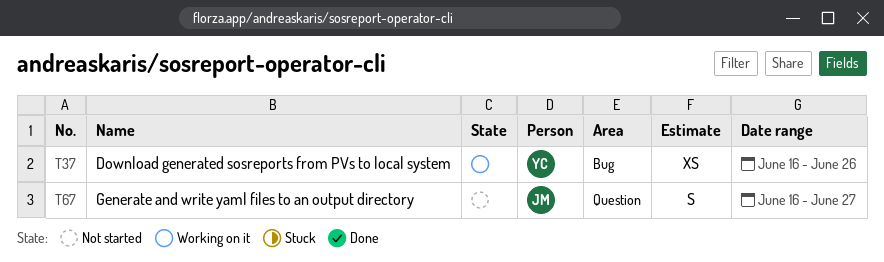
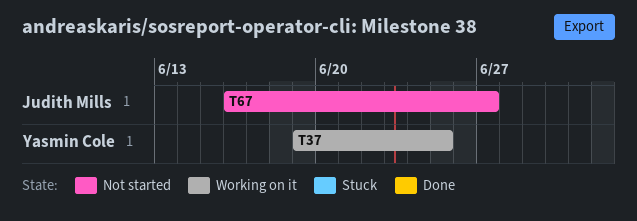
T37, start: Jun 16 -> Jun 19
T37, due: Jun 26 -> Jun 25

